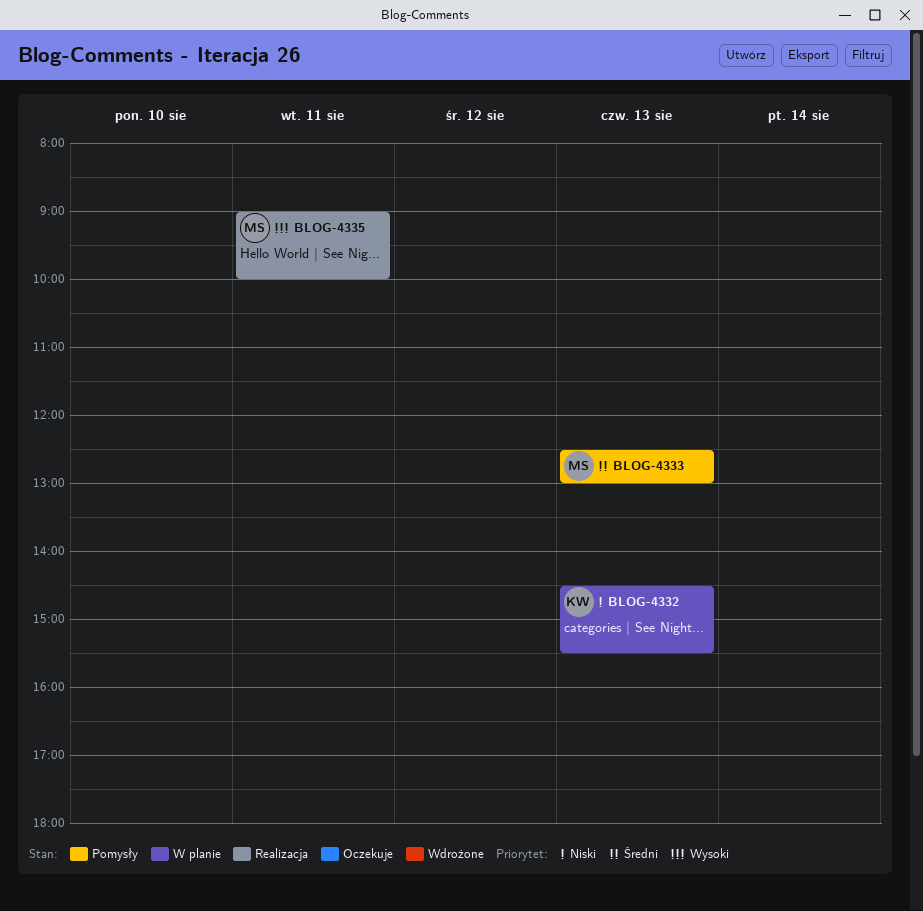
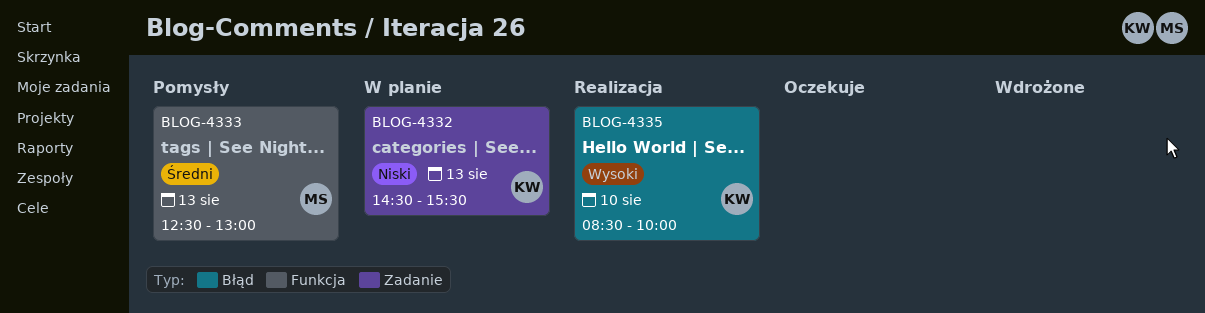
BLOG-4335, owner: MS -> KW
BLOG-4335, day: Aug 11 -> Aug 10
BLOG-4335, begins: 09:00 -> 08:30

